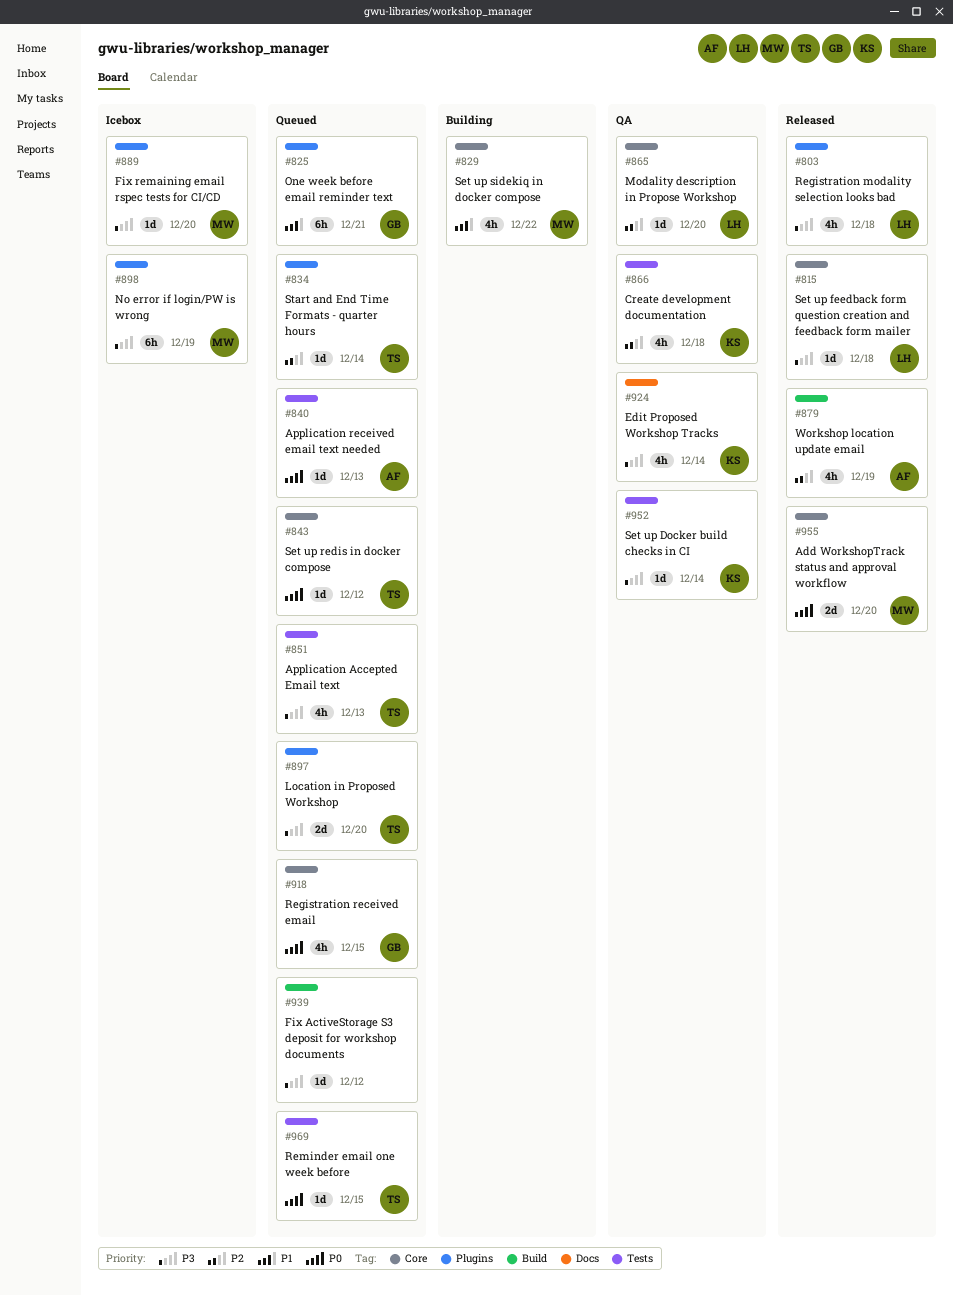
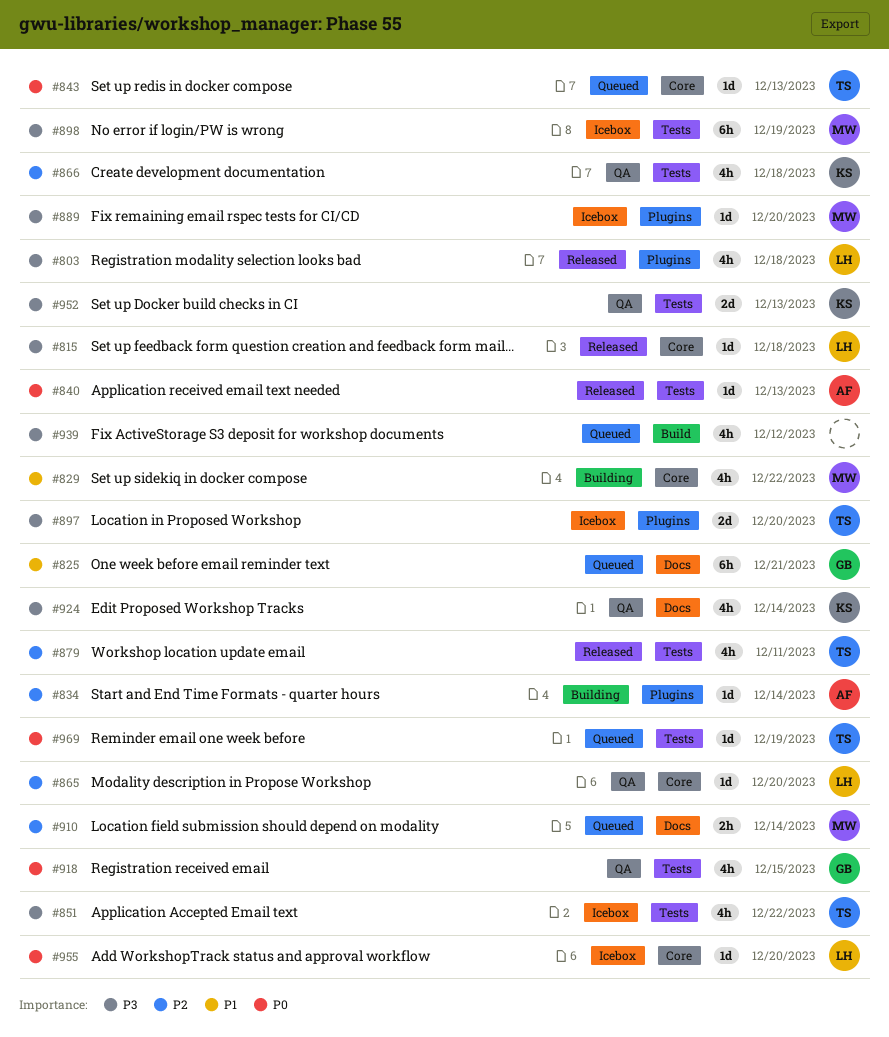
#825, label: Plugins -> Docs
#834, status: Queued -> Building
#834, owner: TS -> AF
#840, status: Queued -> Released
#843, due: Dec 12 -> Dec 13
#851, status: Queued -> Icebox
#851, due: Dec 13 -> Dec 22
#879, owner: AF -> TS
#879, label: Build -> Tests
#879, due: Dec 19 -> Dec 11
#897, status: Queued -> Icebox
#898, label: Plugins -> Tests
#910: none -> present
#918, status: Queued -> QA
#918, label: Core -> Tests
#939, estimate: 1d -> 4h
#952, estimate: 1d -> 2d
#952, due: Dec 14 -> Dec 13
#955, status: Released -> Icebox
#955, owner: MW -> LH
#955, estimate: 2d -> 1d
#969, due: Dec 15 -> Dec 19

